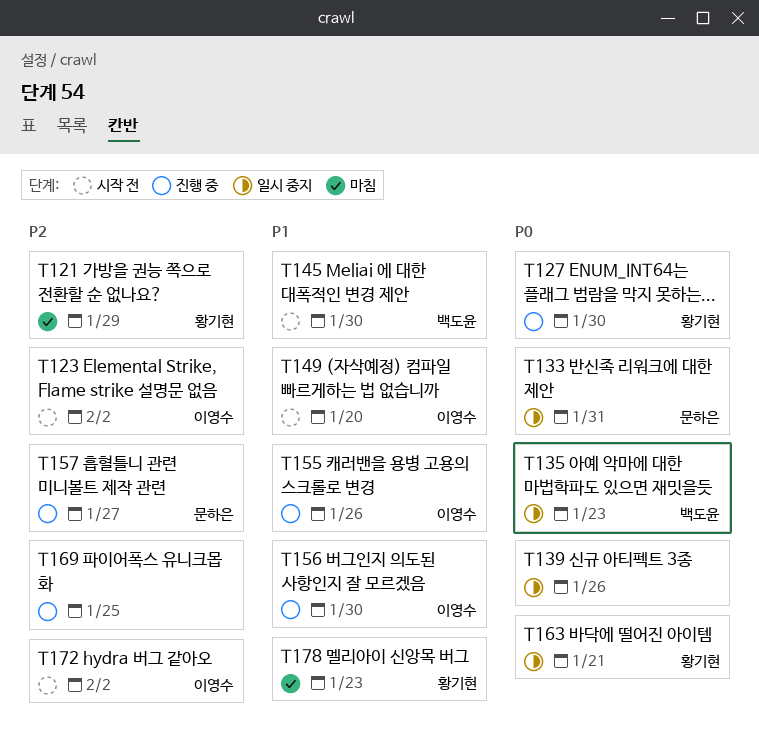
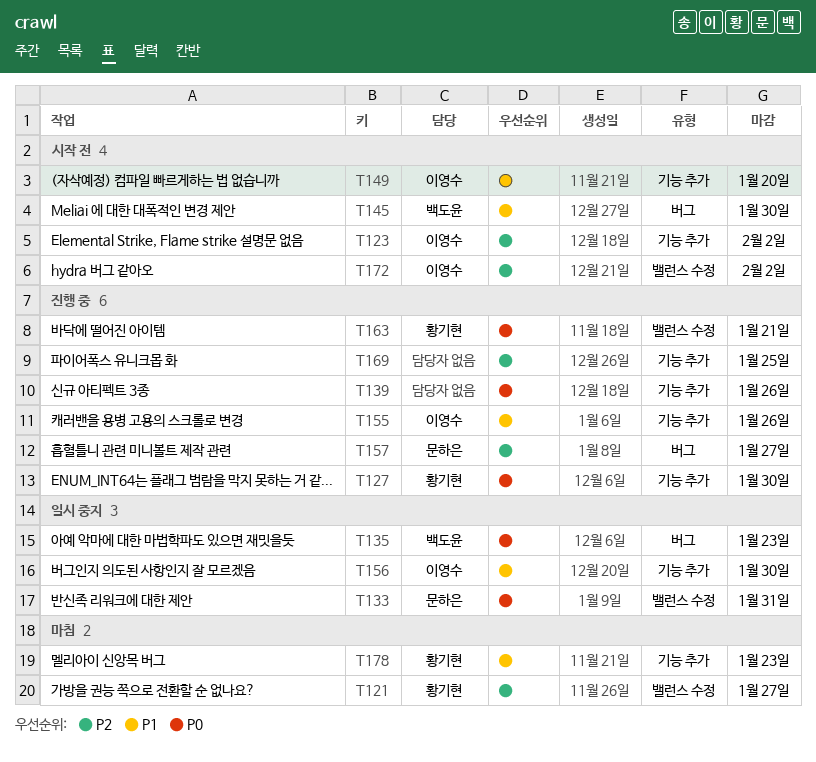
T121, due: Jan 29 -> Jan 27
T139, status: 일시 중지 -> 진행 중
T156, status: 진행 중 -> 일시 중지
T163, status: 일시 중지 -> 진행 중

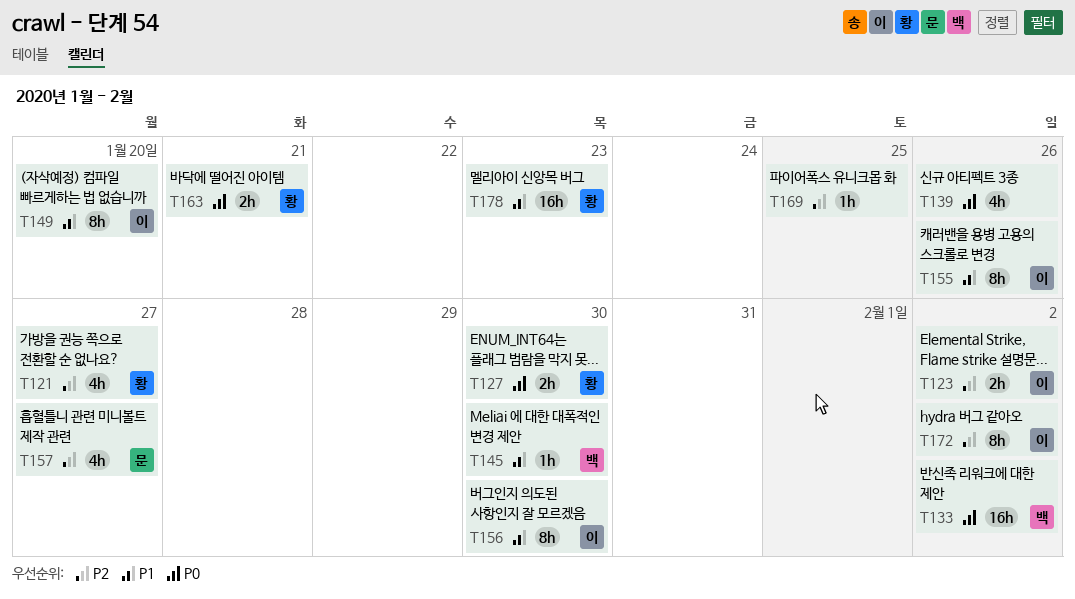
T133, owner: 문하은 -> 백도윤
T133, due: Jan 31 -> Feb 2
T135: present -> none

